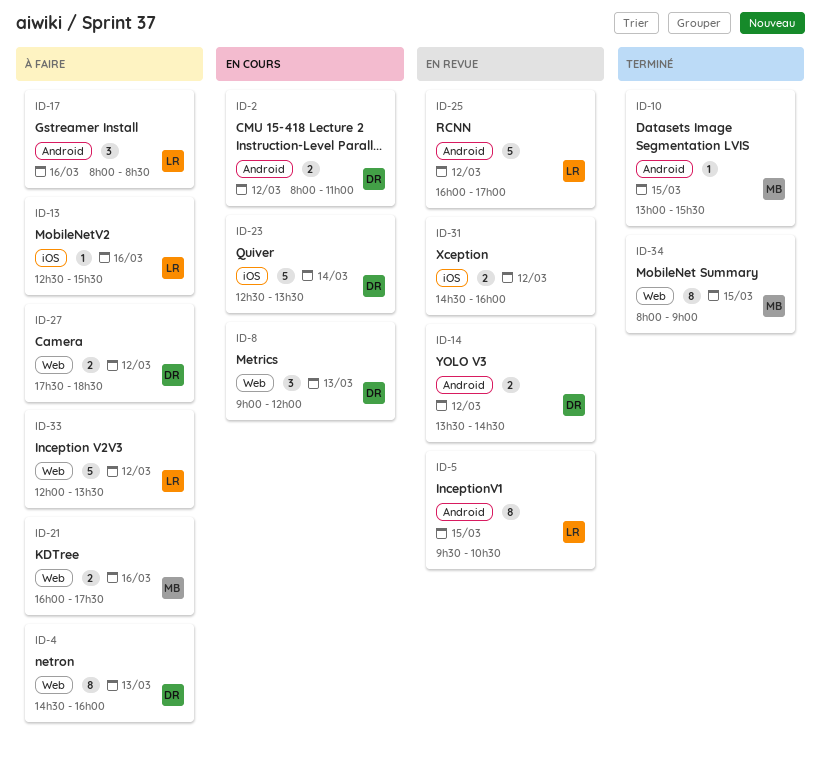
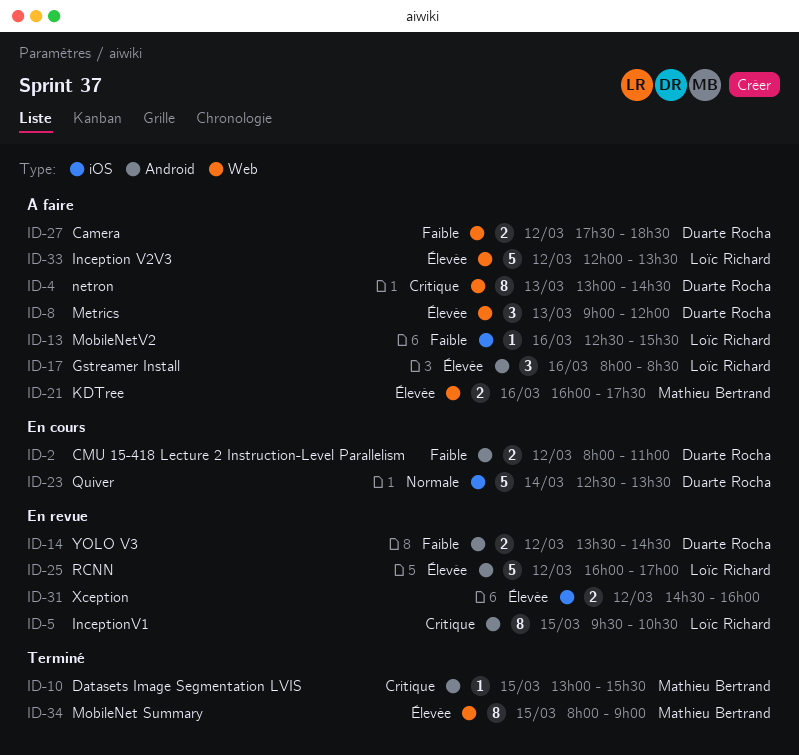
ID-4, begins: 14:30 -> 13:00
ID-4, ends: 16:00 -> 14:30
ID-8, status: En cours -> À faire

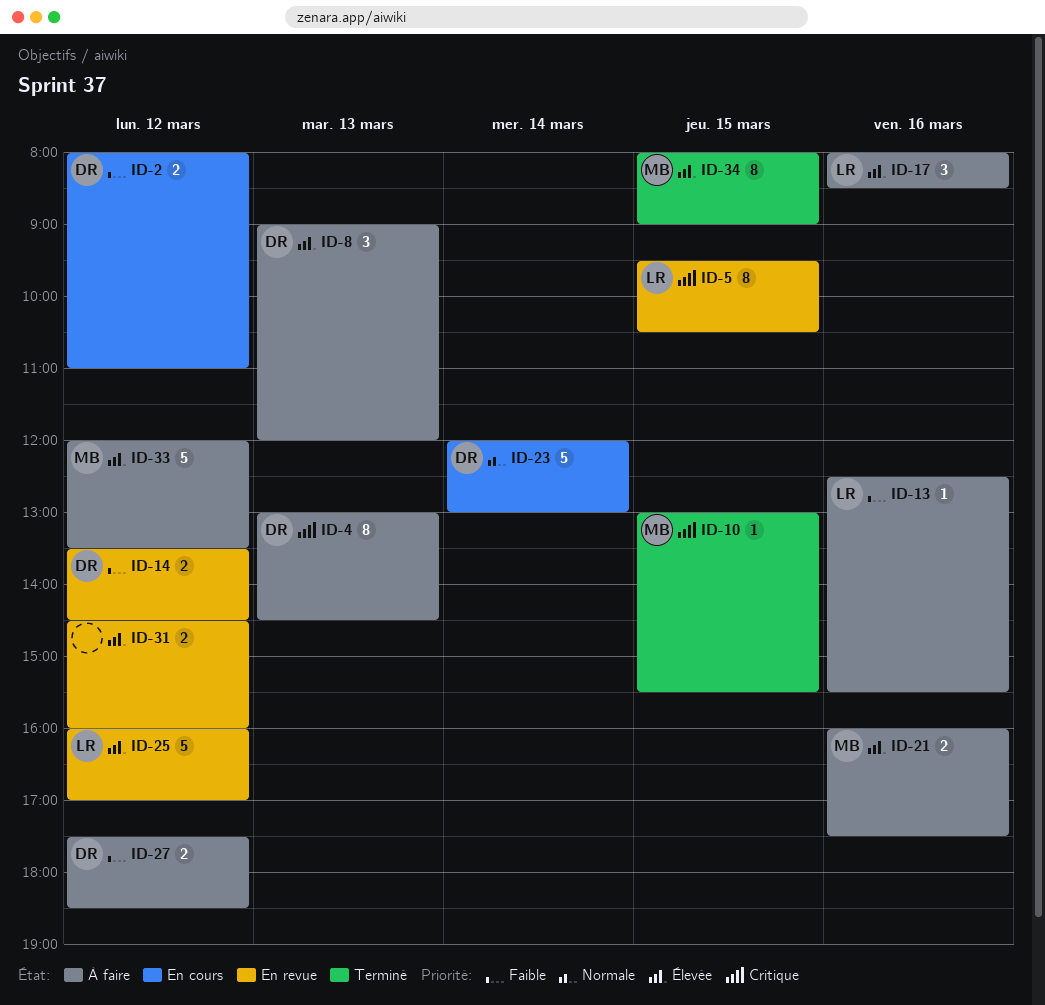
ID-23, begins: 12:30 -> 12:00
ID-23, ends: 13:30 -> 13:00
ID-33, owner: Loïc Richard -> Mathieu Bertrand

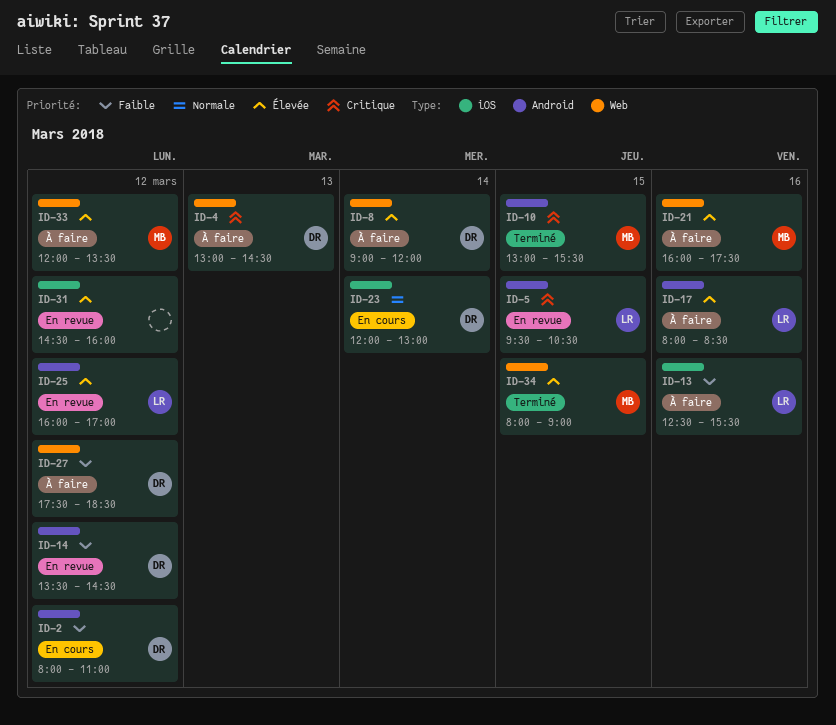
ID-8, day: Mar 13 -> Mar 14

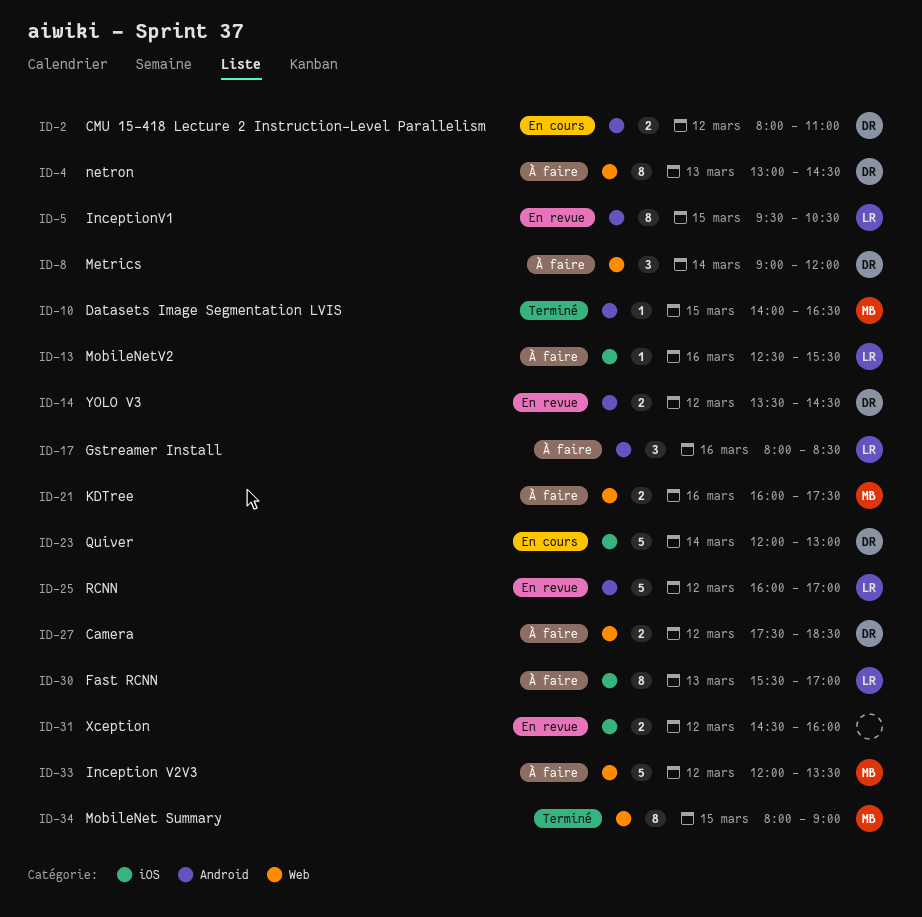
ID-10, begins: 13:00 -> 14:00
ID-10, ends: 15:30 -> 16:30
ID-30: none -> present

